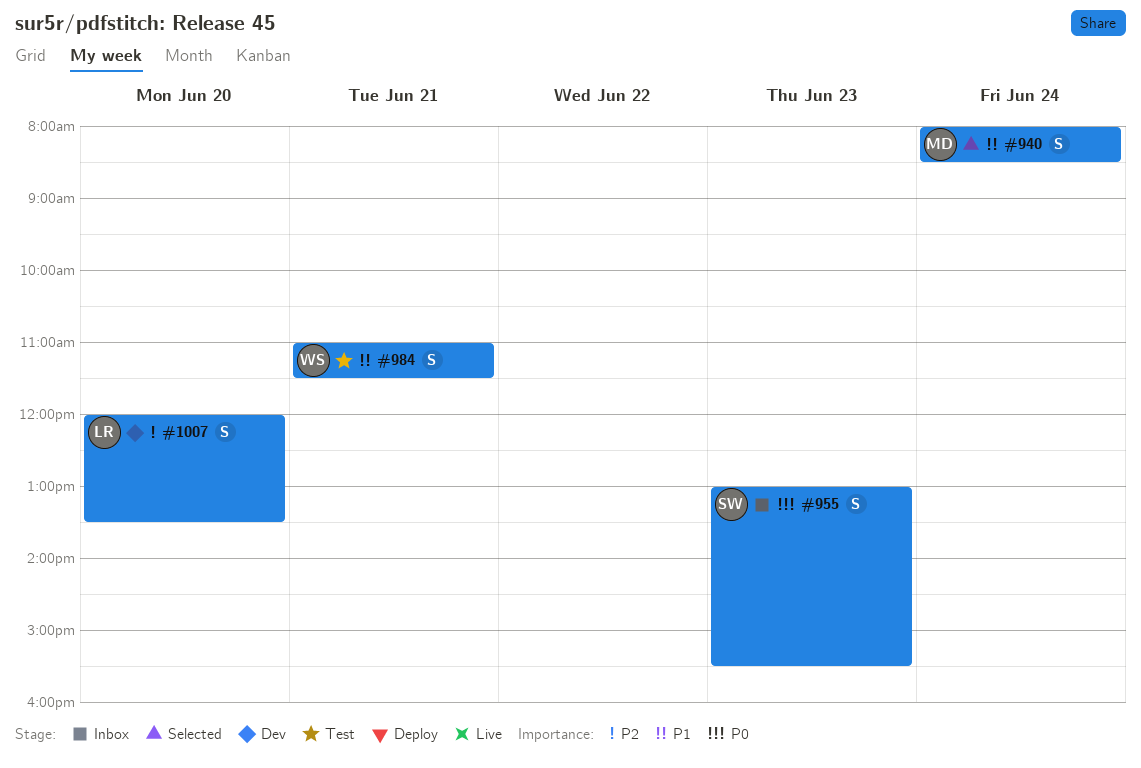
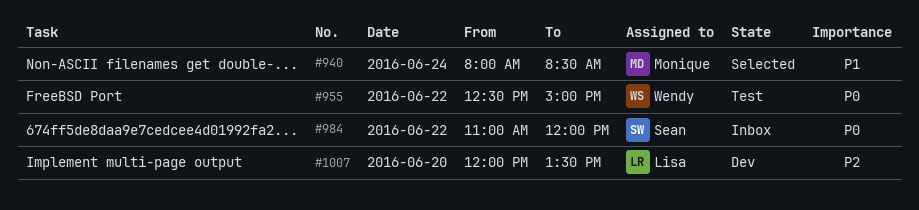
#955, status: Inbox -> Test
#955, owner: Sean -> Wendy
#955, day: Jun 23 -> Jun 22
#955, begins: 13:00 -> 12:30
#955, ends: 15:30 -> 15:00
#984, status: Test -> Inbox
#984, owner: Wendy -> Sean
#984, priority: P1 -> P0
#984, day: Jun 21 -> Jun 22
#984, ends: 11:30 -> 12:00

